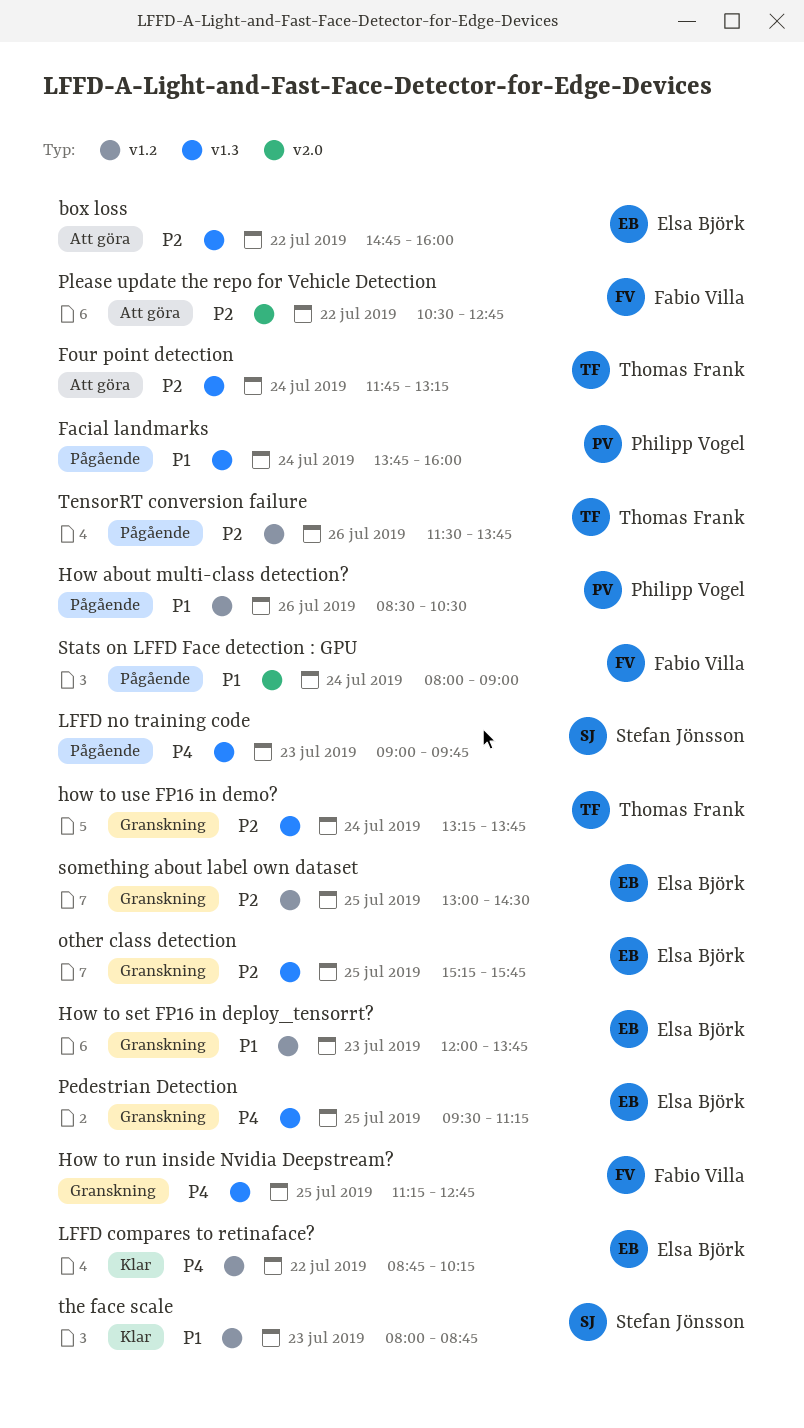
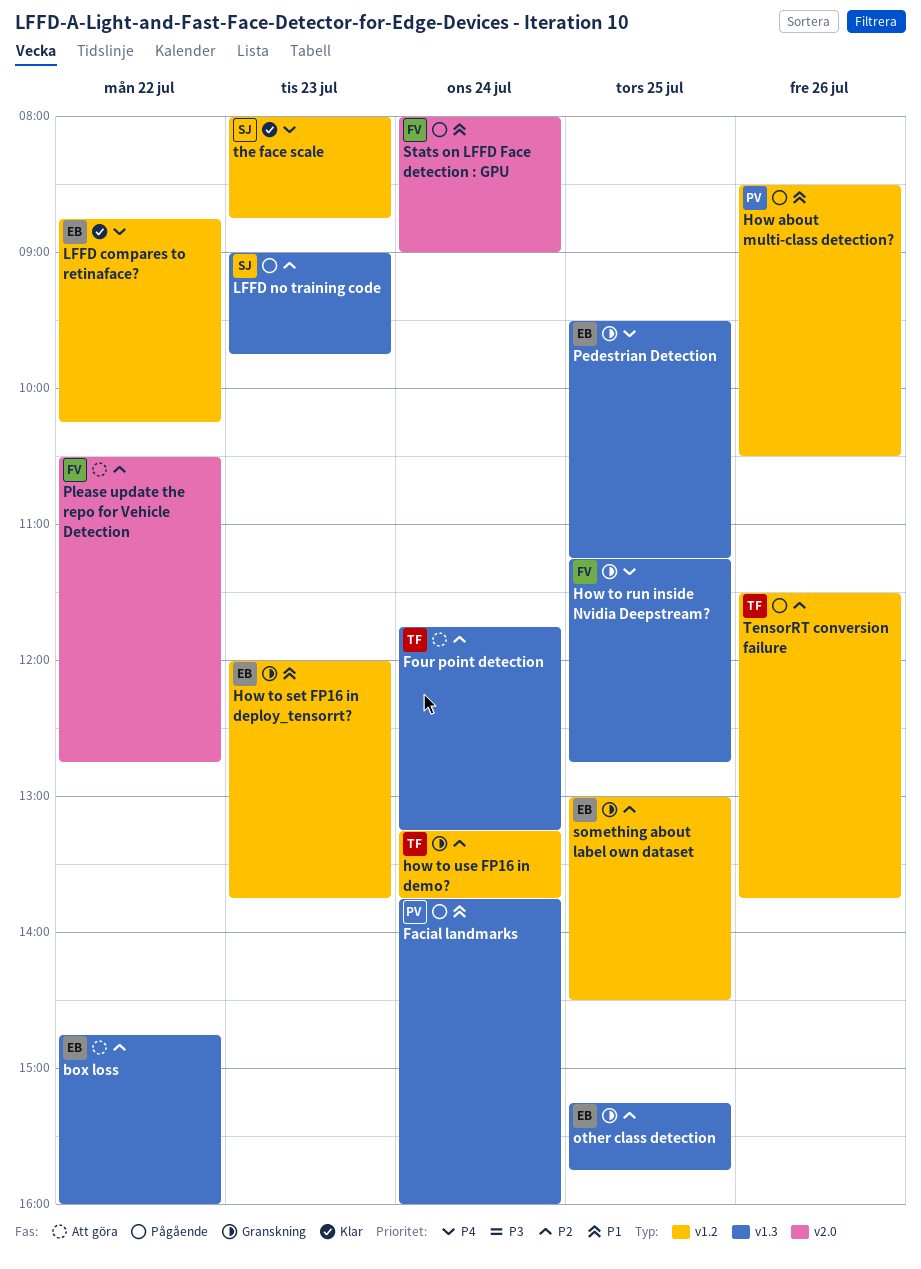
how to use FP16 in demo?, label: v1.3 -> v1.2
LFFD no training code, priority: P4 -> P2
the face scale, priority: P1 -> P4

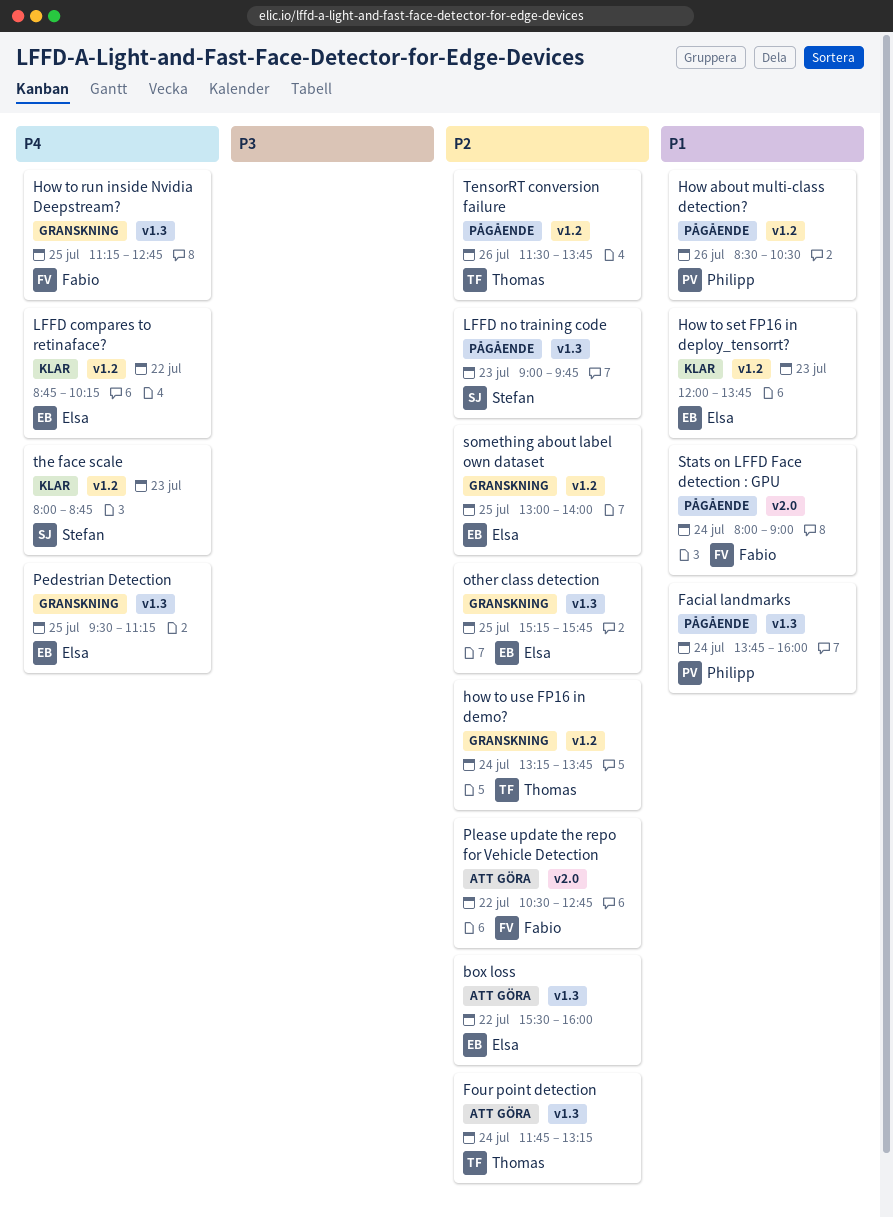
box loss, begins: 14:45 -> 15:30
How to set FP16 in deploy_tensorrt?, status: Granskning -> Klar
something about label own dataset, ends: 14:30 -> 14:00

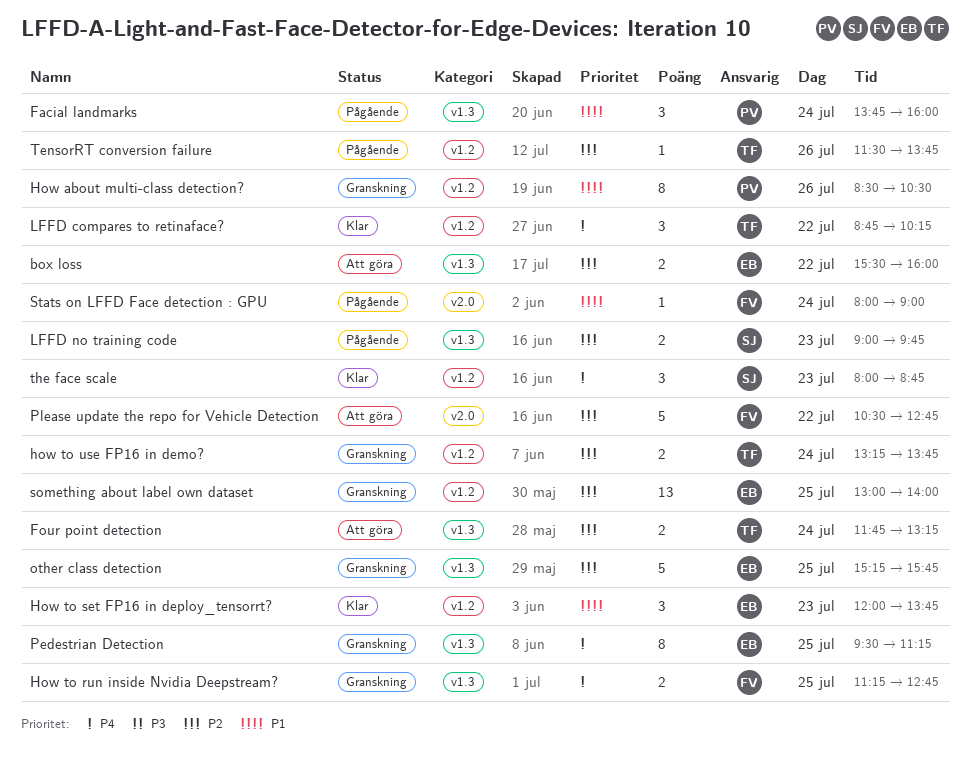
How about multi-class detection?, status: Pågående -> Granskning
LFFD compares to retinaface?, owner: Elsa -> Thomas

